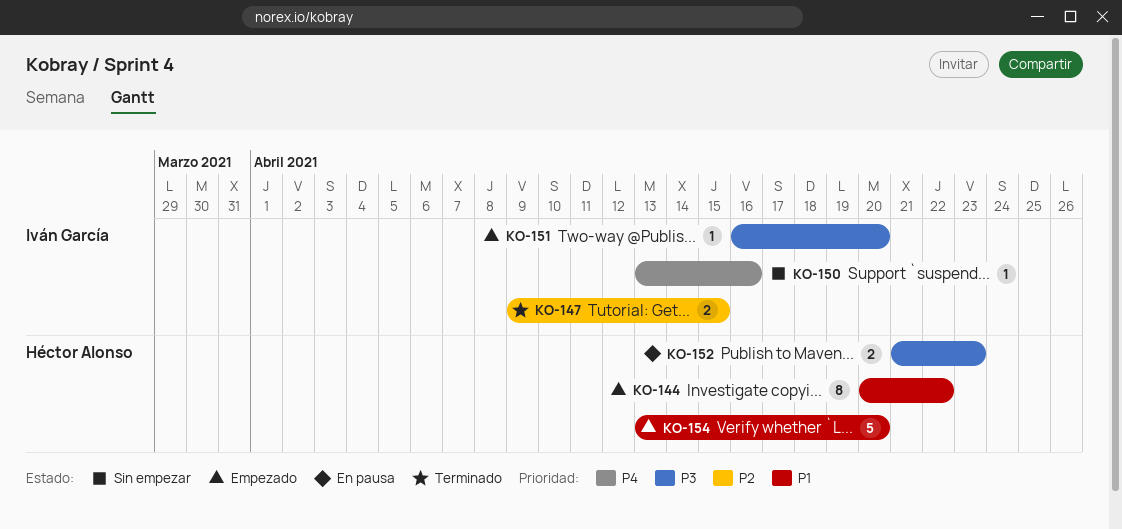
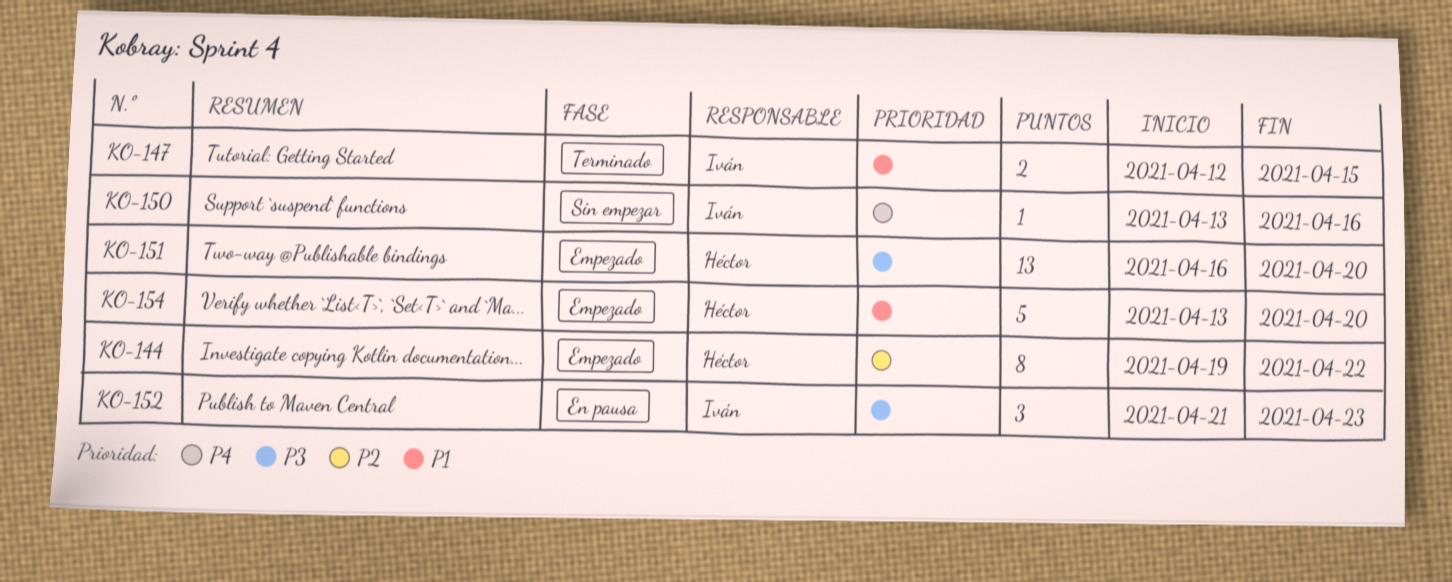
KO-144, priority: P1 -> P2
KO-144, start: Apr 20 -> Apr 19
KO-147, priority: P2 -> P1
KO-147, start: Apr 9 -> Apr 12
KO-151, owner: Iván García -> Héctor Alonso
KO-151, estimate: 1 -> 13
KO-152, owner: Héctor Alonso -> Iván García
KO-152, estimate: 2 -> 3

